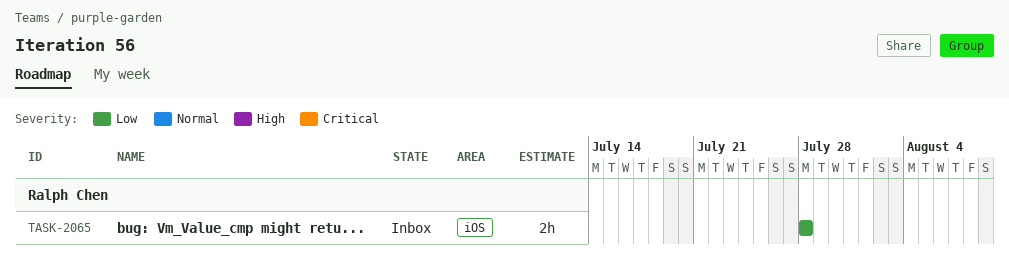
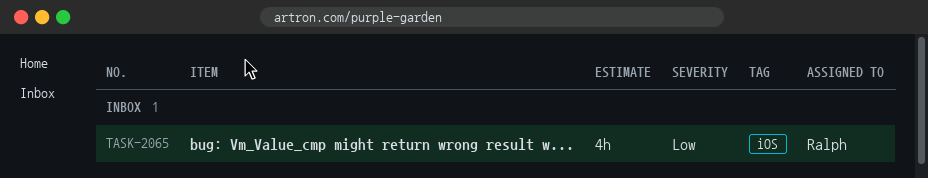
TASK-2065, estimate: 2h -> 4h

